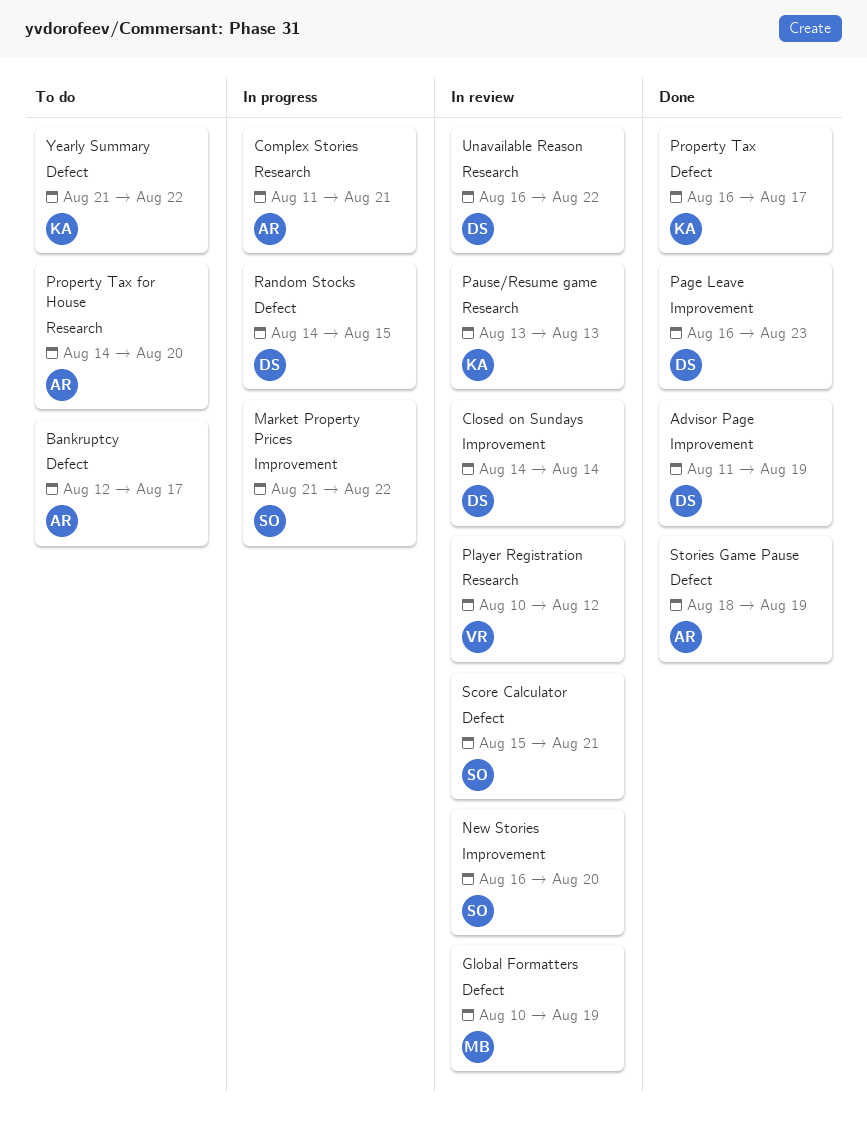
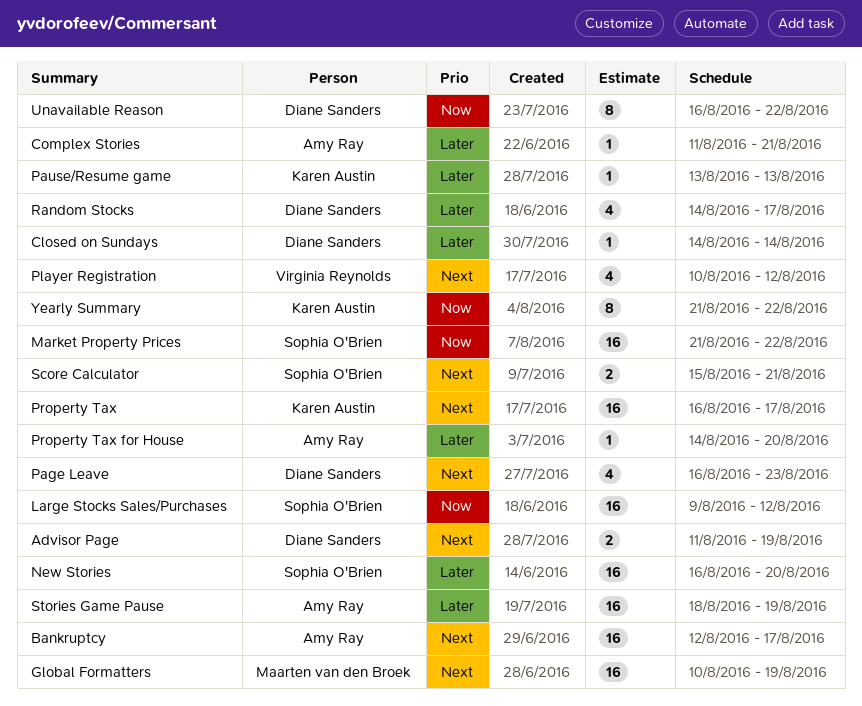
Large Stocks Sales/Purchases: none -> present
Random Stocks, due: Aug 15 -> Aug 17

